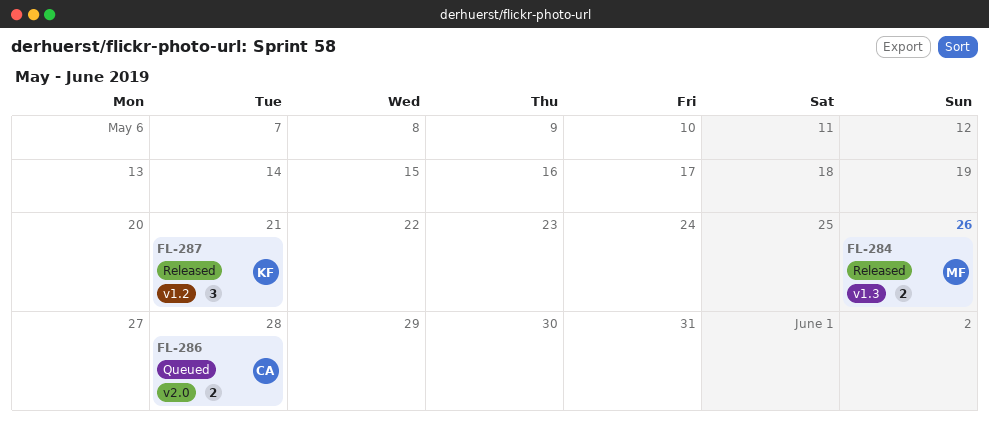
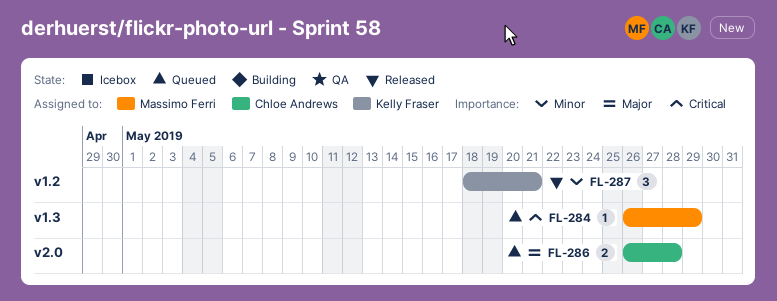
FL-284, status: Released -> Queued
FL-284, estimate: 2 -> 1
FL-284, due: May 26 -> May 29

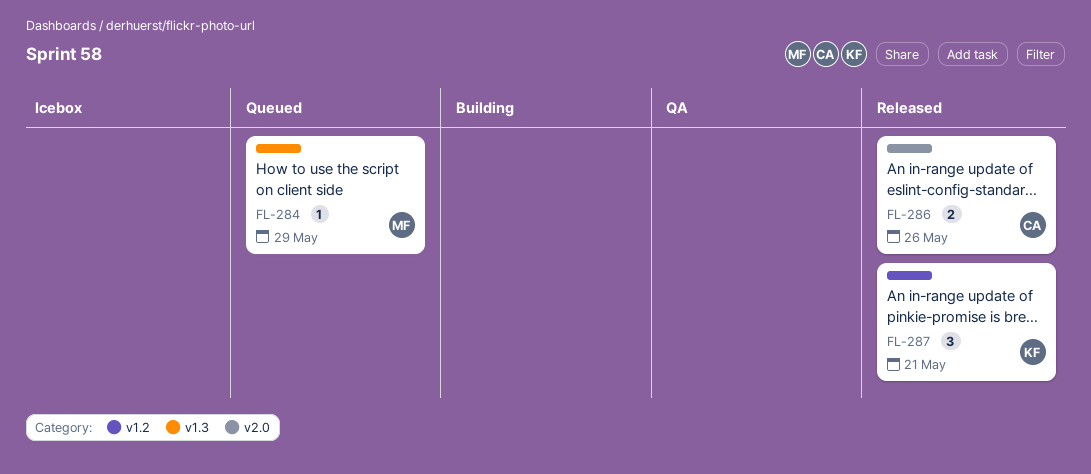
FL-286, status: Queued -> Released
FL-286, due: May 28 -> May 26

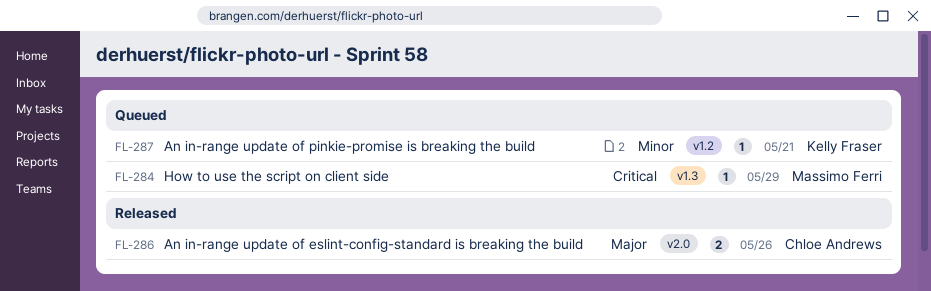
FL-287, status: Released -> Queued
FL-287, estimate: 3 -> 1

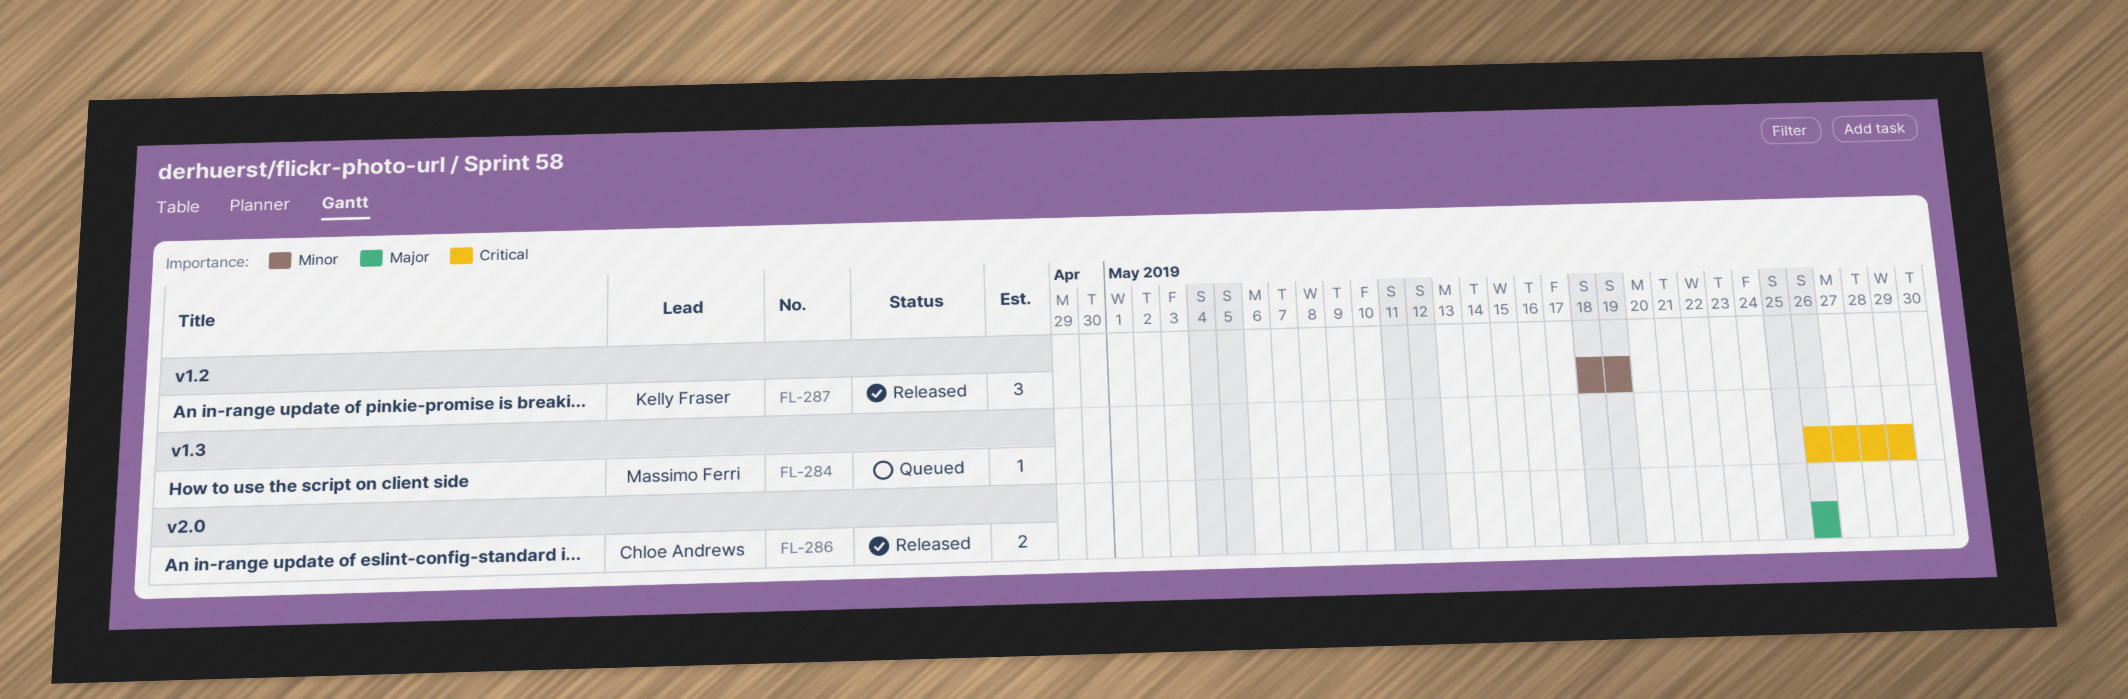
FL-287, status: Queued -> Released
FL-287, estimate: 1 -> 3
FL-287, due: May 21 -> May 19

